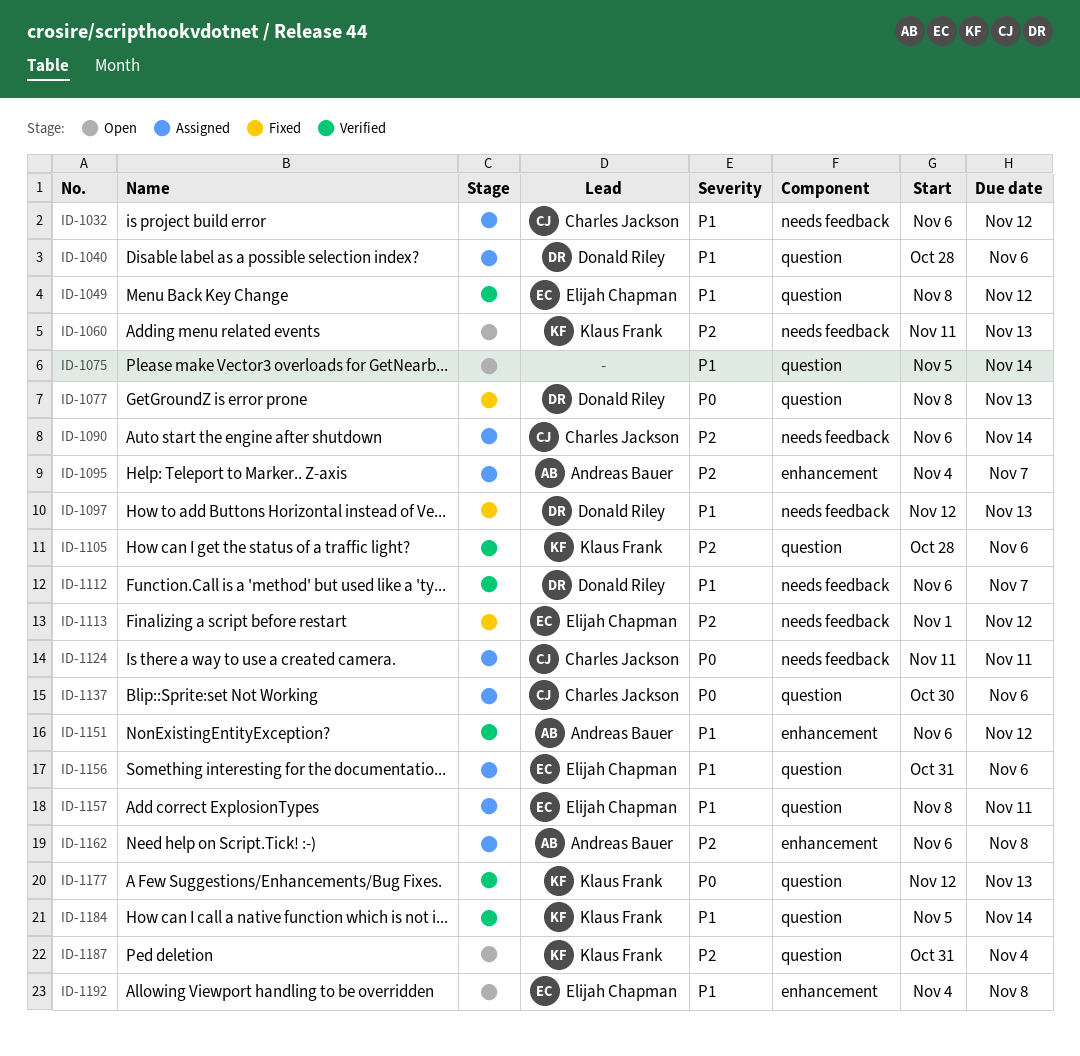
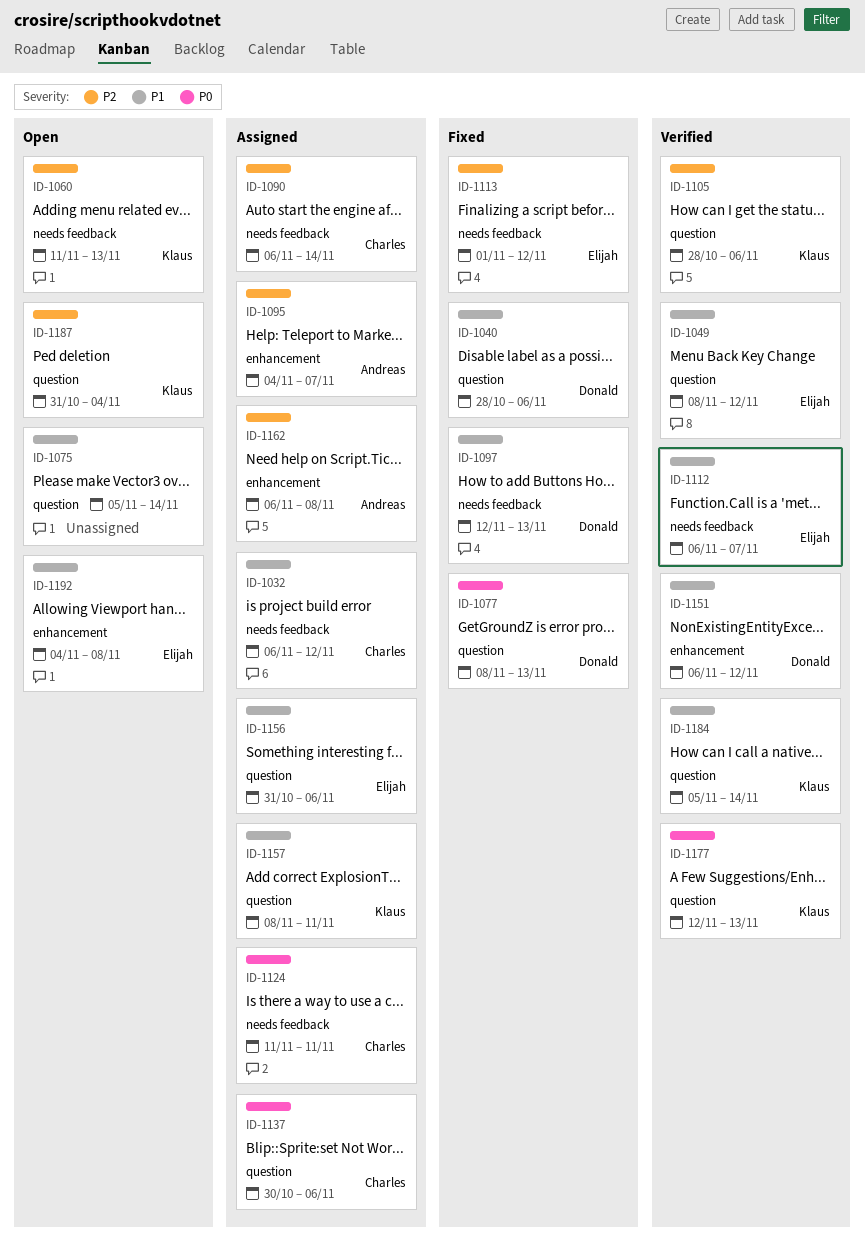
ID-1040, status: Assigned -> Fixed
ID-1112, owner: Donald Riley -> Elijah Chapman
ID-1151, owner: Andreas Bauer -> Donald Riley
ID-1157, owner: Elijah Chapman -> Klaus Frank

